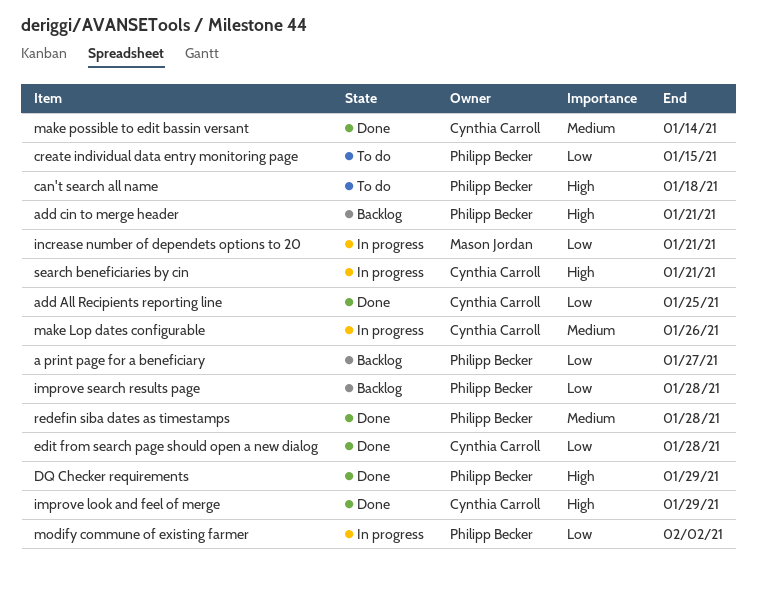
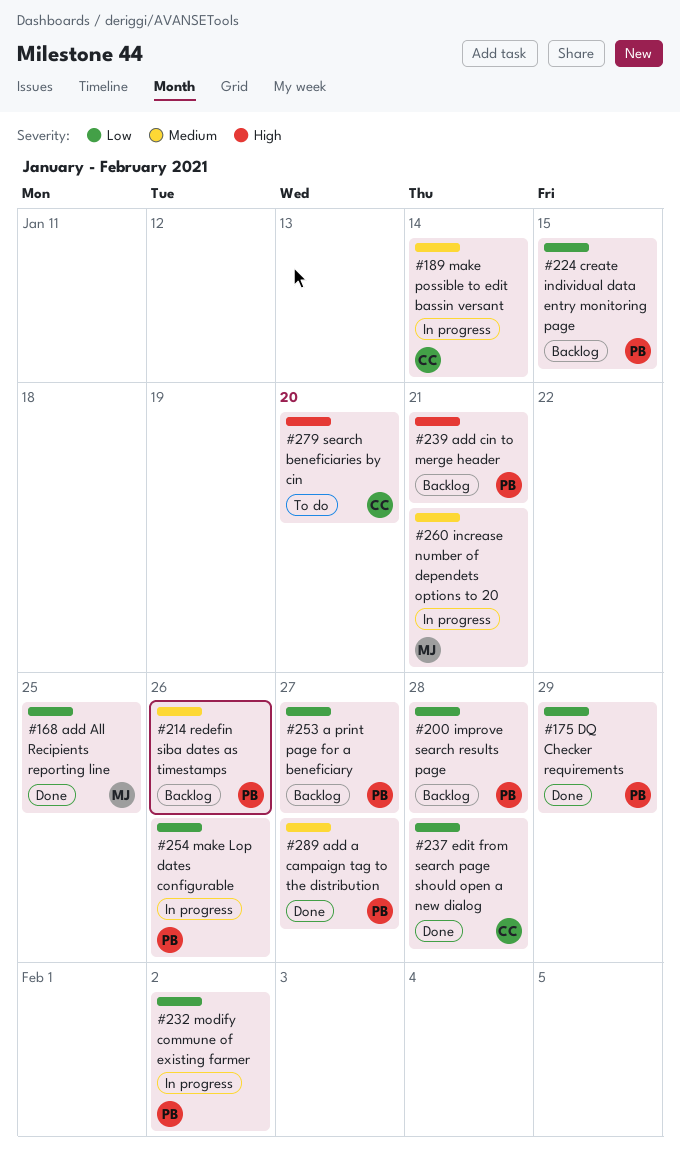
add a campaign tag to the distribution: none -> present
add All Recipients reporting line, owner: Cynthia Carroll -> Mason Jordan
can't search all name: present -> none
create individual data entry monitoring page, status: To do -> Backlog
DQ Checker requirements, priority: High -> Low
improve look and feel of merge: present -> none
increase number of dependets options to 20, priority: Low -> Medium
make Lop dates configurable, owner: Cynthia Carroll -> Philipp Becker
make Lop dates configurable, priority: Medium -> Low
make possible to edit bassin versant, status: Done -> In progress
redefin siba dates as timestamps, status: Done -> Backlog
redefin siba dates as timestamps, due: Jan 28 -> Jan 26
search beneficiaries by cin, status: In progress -> To do
search beneficiaries by cin, due: Jan 21 -> Jan 20

